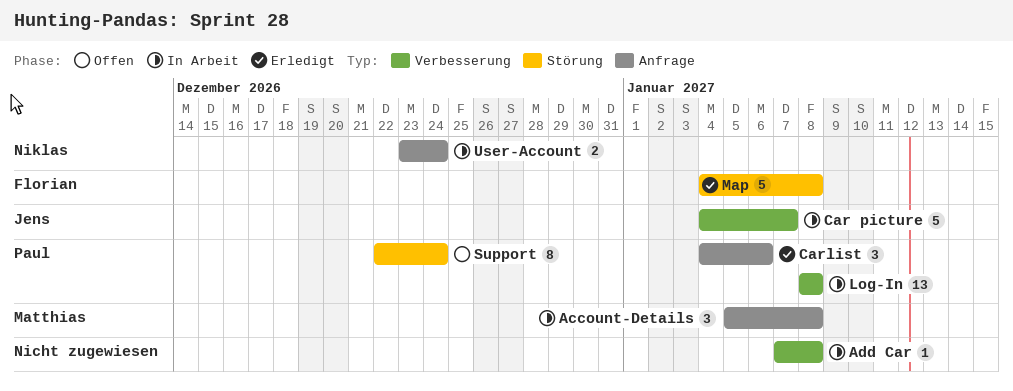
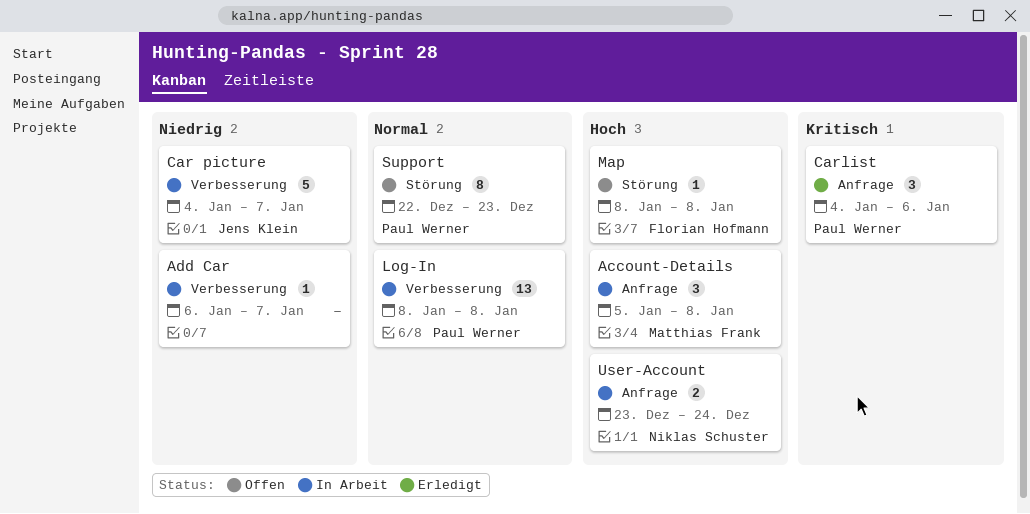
Add Car, start: Jan 7 -> Jan 6
Add Car, due: Jan 8 -> Jan 7
Map, status: Erledigt -> Offen
Map, estimate: 5 -> 1
Map, start: Jan 4 -> Jan 8
Support, due: Dec 24 -> Dec 23

